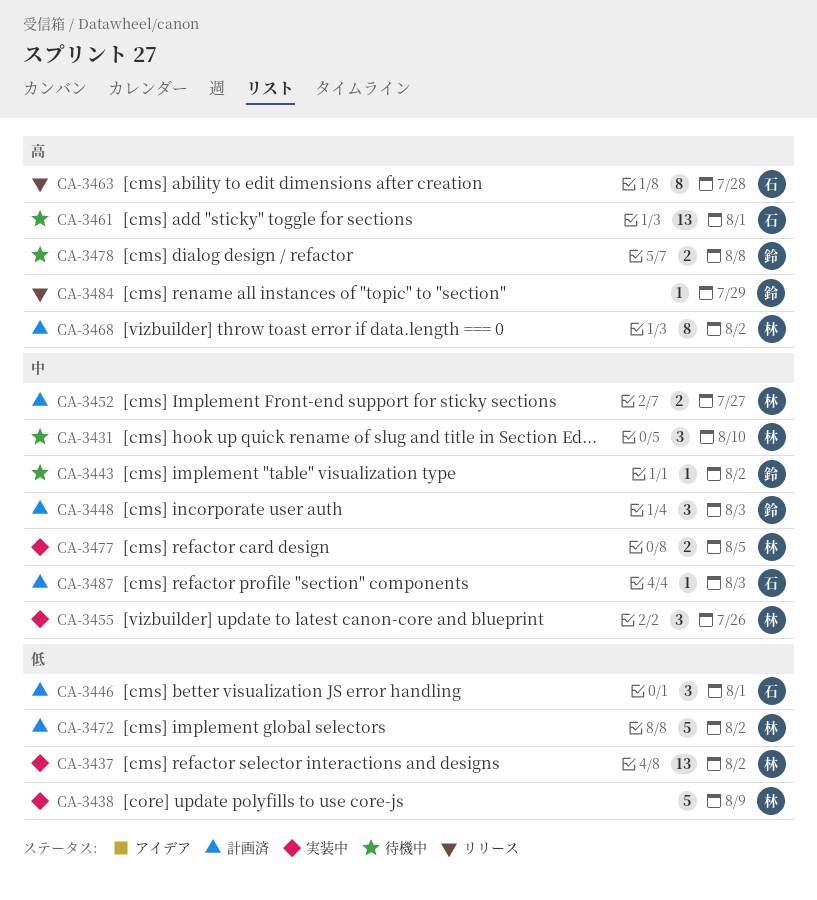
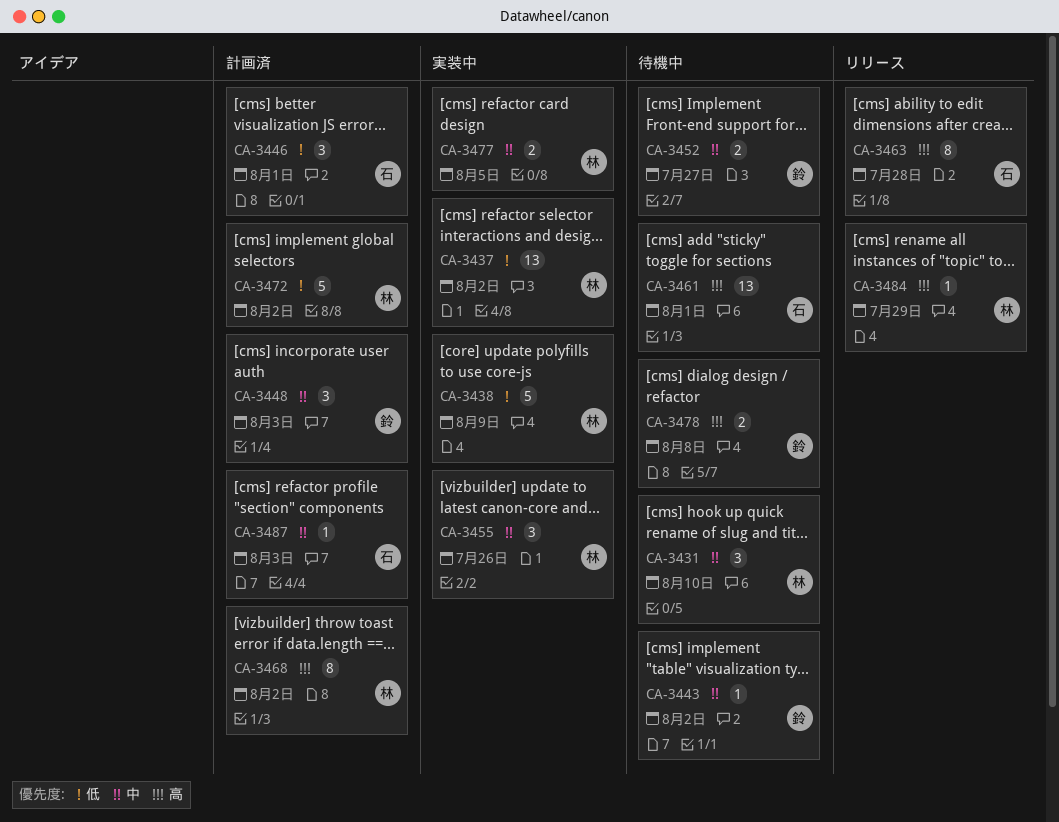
CA-3452, status: 計画済 -> 待機中
CA-3452, owner: 林 -> 鈴
CA-3484, owner: 鈴 -> 林

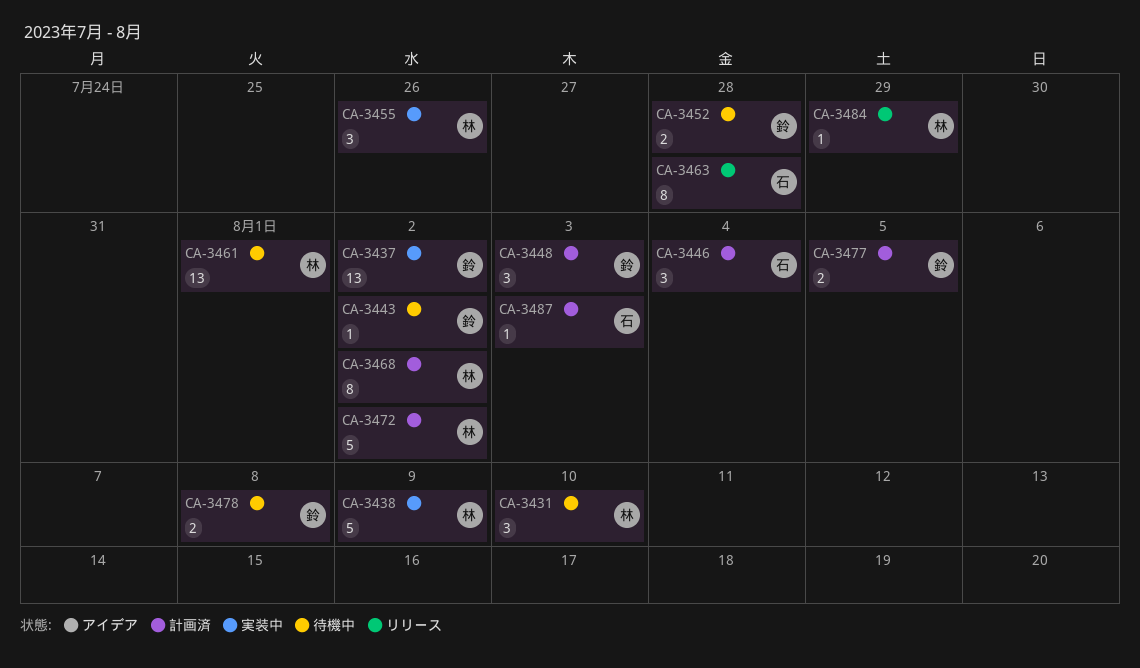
CA-3437, owner: 林 -> 鈴
CA-3446, due: Aug 1 -> Aug 4
CA-3452, due: Jul 27 -> Jul 28
CA-3461, owner: 石 -> 林
CA-3477, status: 実装中 -> 計画済
CA-3477, owner: 林 -> 鈴

